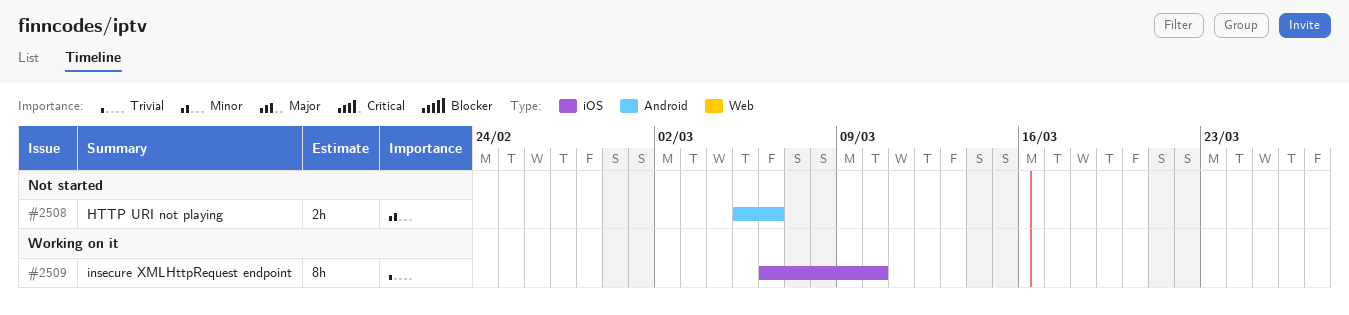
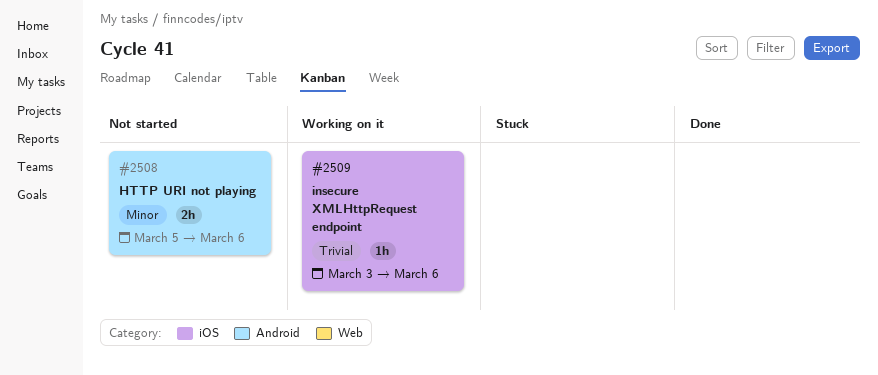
#2509, estimate: 8h -> 1h
#2509, start: Mar 6 -> Mar 3
#2509, due: Mar 10 -> Mar 6

